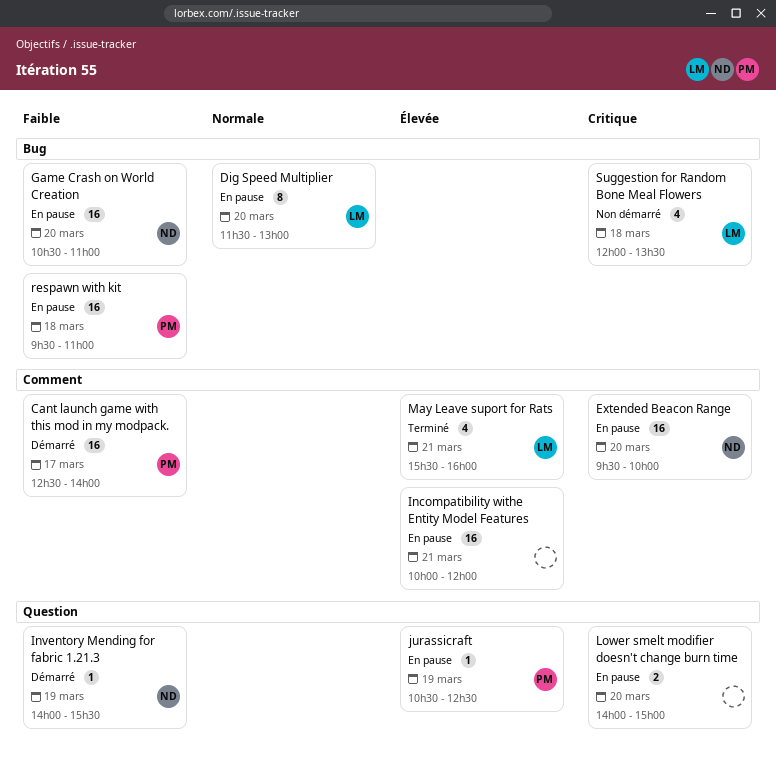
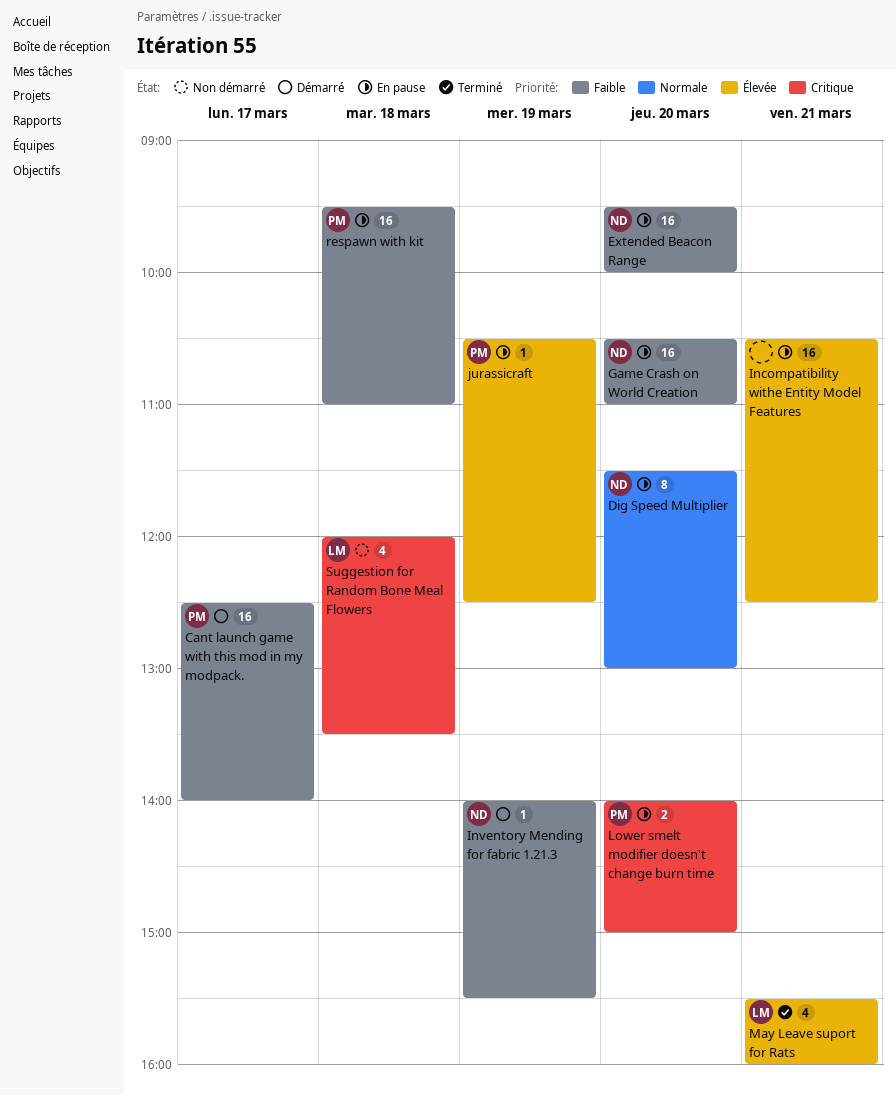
Dig Speed Multiplier, owner: LM -> ND
Extended Beacon Range, priority: Critique -> Faible
Incompatibility withe Entity Model Features, begins: 10:00 -> 10:30
Incompatibility withe Entity Model Features, ends: 12:00 -> 12:30
Lower smelt modifier doesn't change burn time, owner: none -> PM

